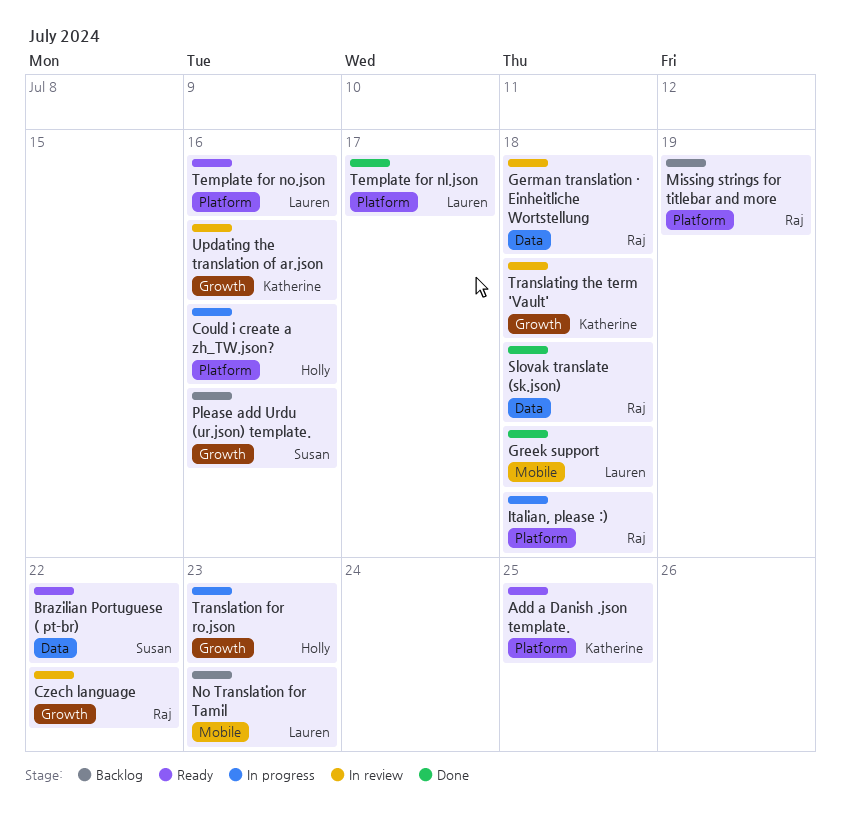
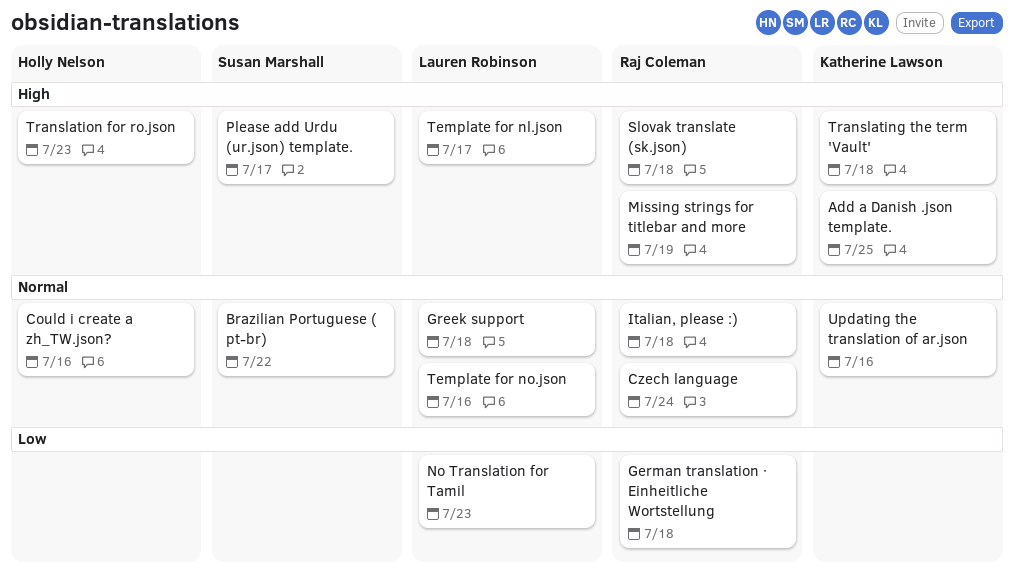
Czech language, due: Jul 22 -> Jul 24
Please add Urdu (ur.json) template., due: Jul 16 -> Jul 17

